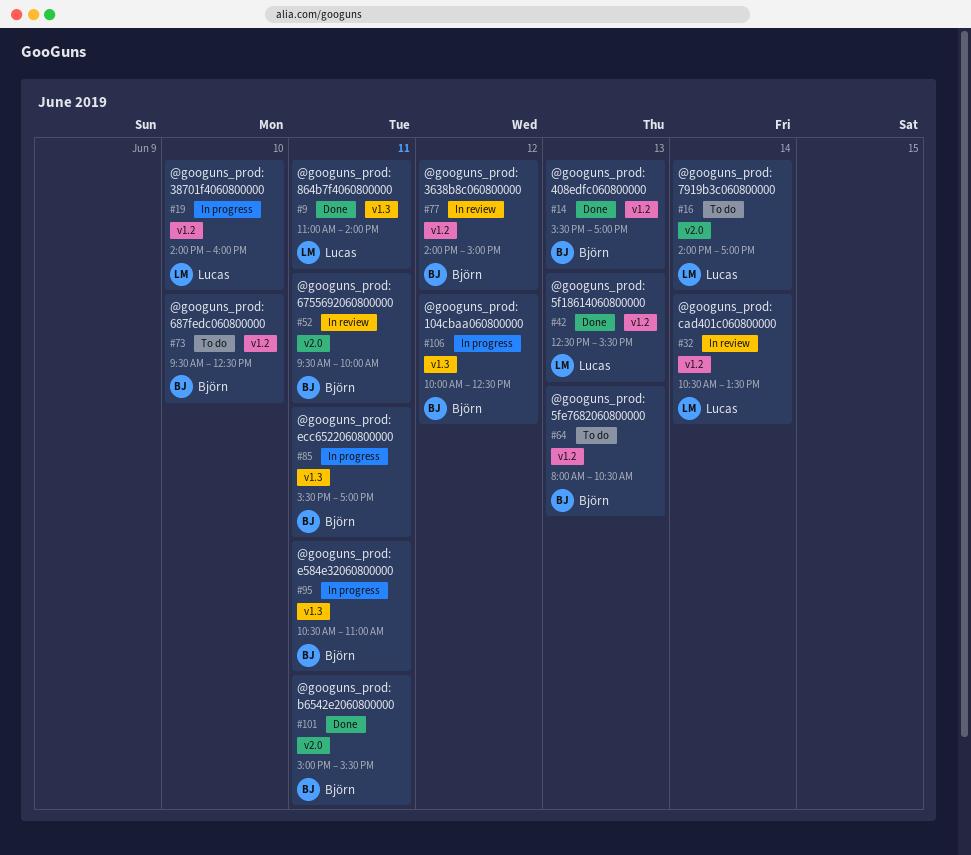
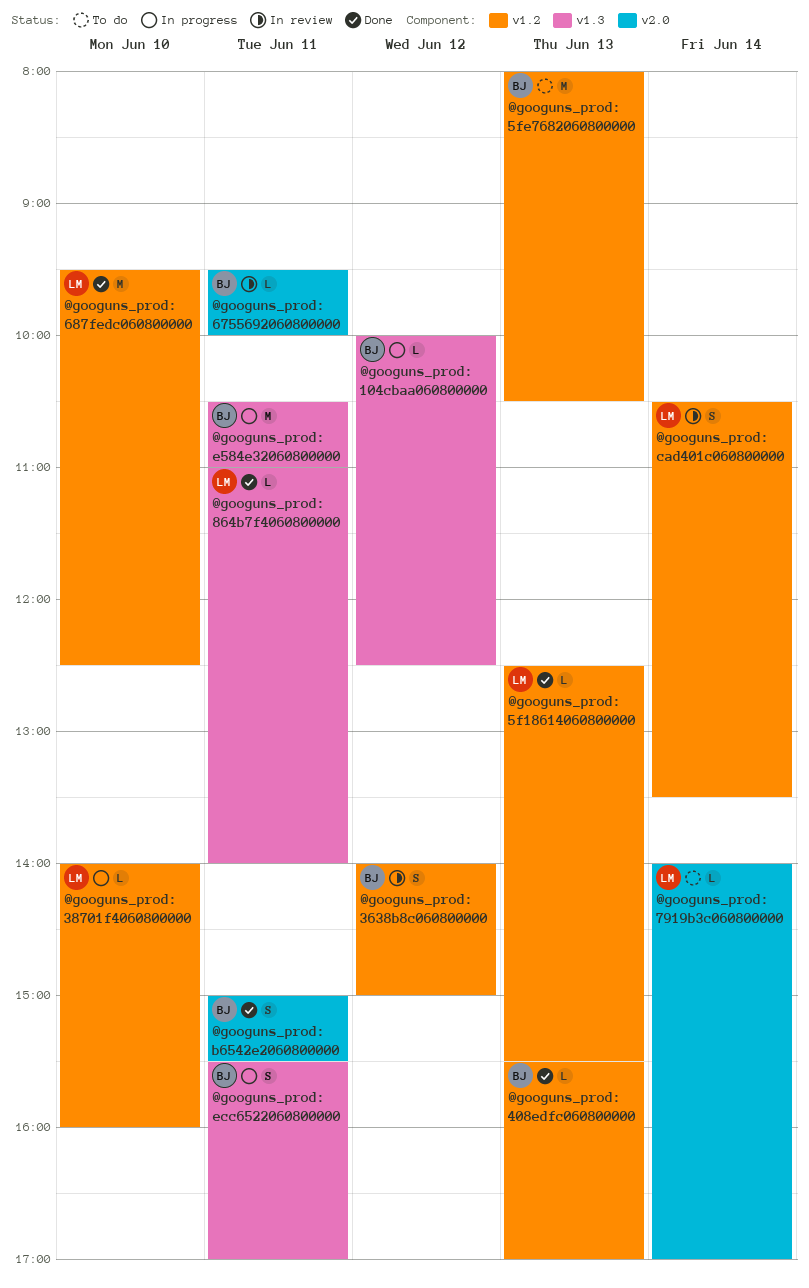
@googuns_prod: 687fedc060800000, status: To do -> Done
@googuns_prod: 687fedc060800000, owner: Björn -> Lucas

